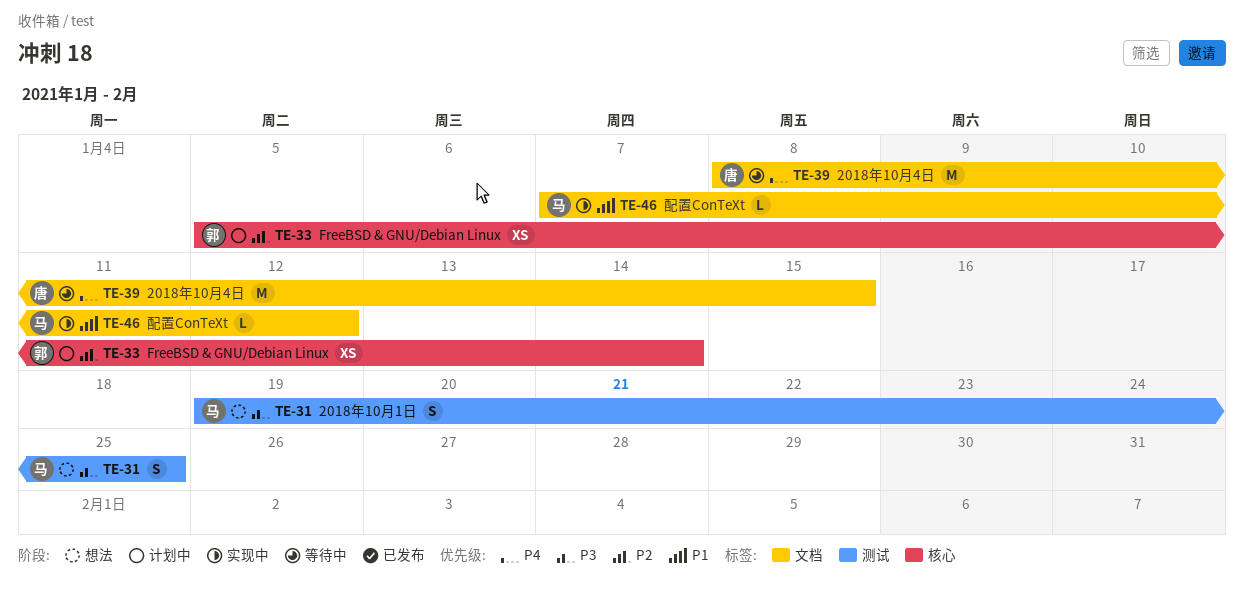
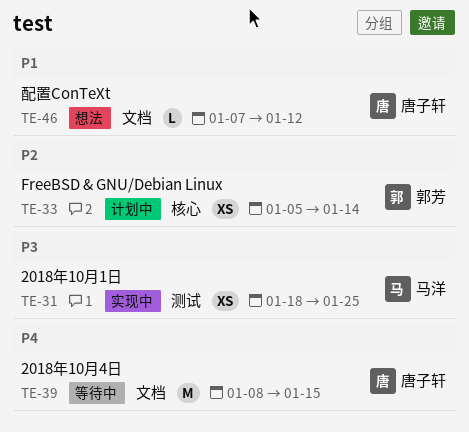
TE-31, status: 想法 -> 实现中
TE-31, estimate: S -> XS
TE-31, start: Jan 19 -> Jan 18
TE-46, status: 实现中 -> 想法
TE-46, owner: 马洋 -> 唐子轩

